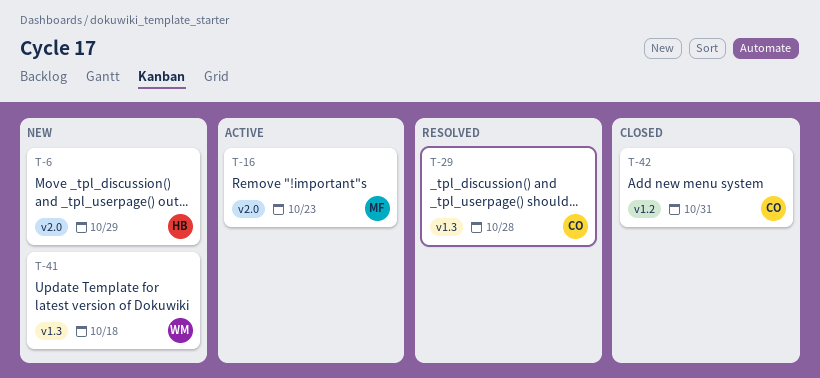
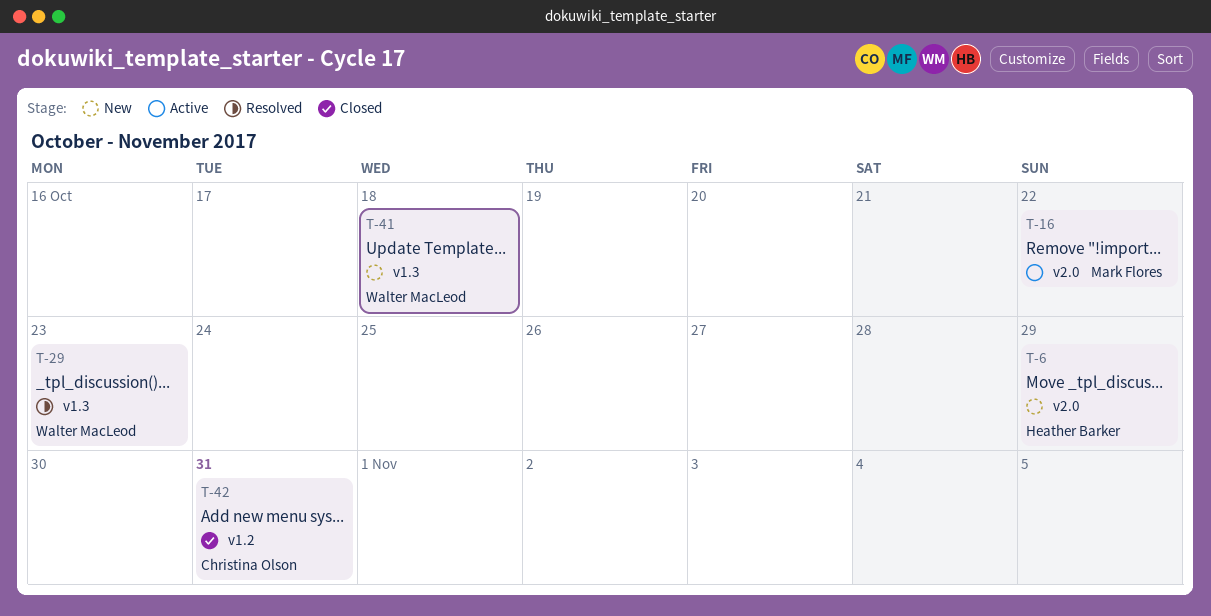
T-16, due: Oct 23 -> Oct 22
T-29, owner: Christina Olson -> Walter MacLeod
T-29, due: Oct 28 -> Oct 23

